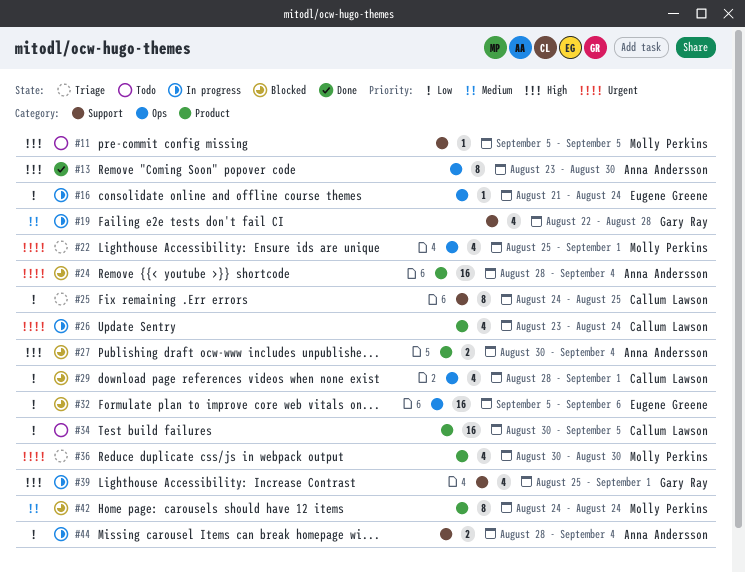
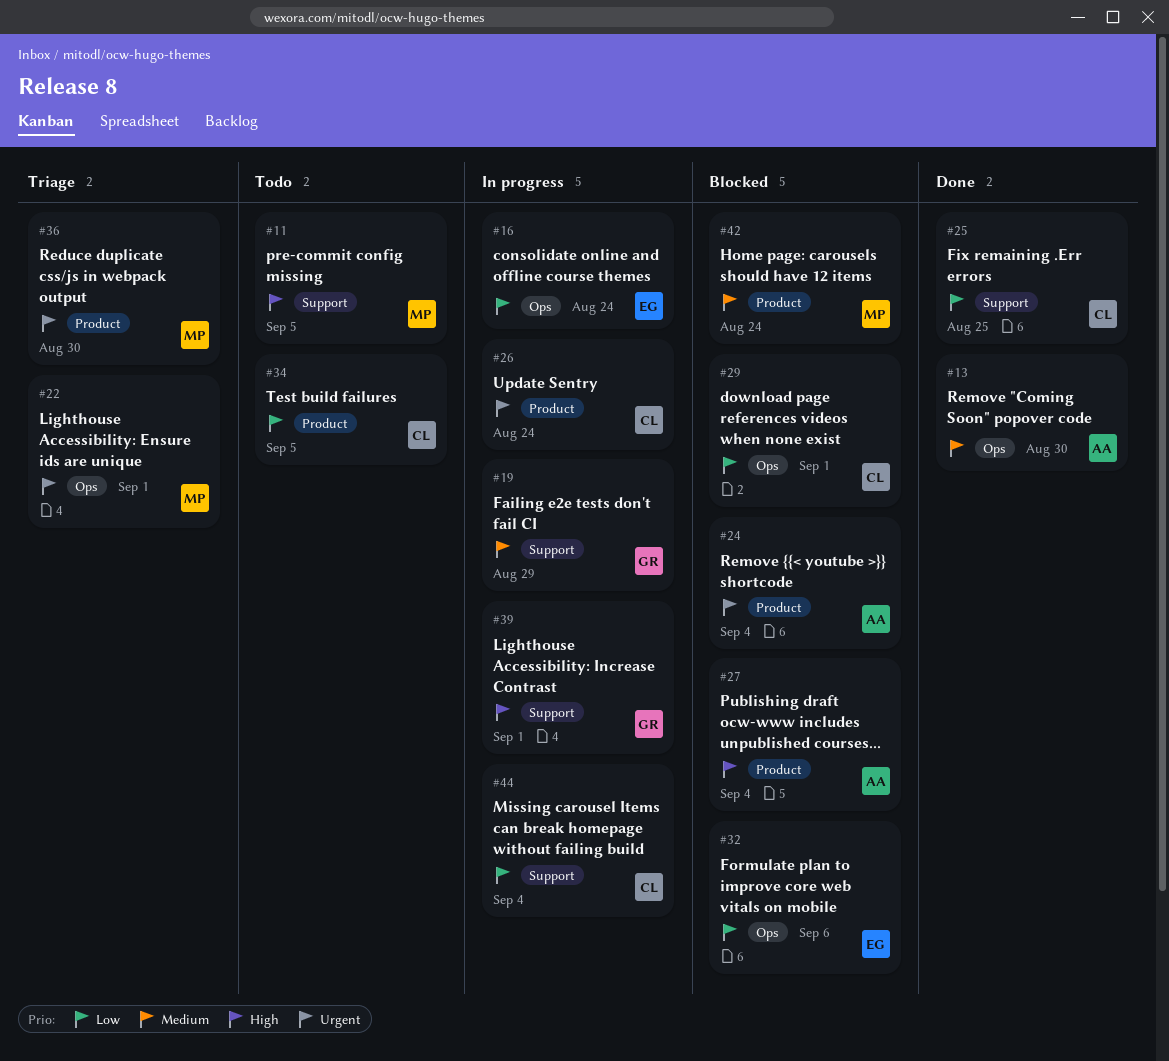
#13, priority: High -> Medium
#19, due: Aug 28 -> Aug 29
#25, status: Triage -> Done
#44, owner: Anna Andersson -> Callum Lawson

